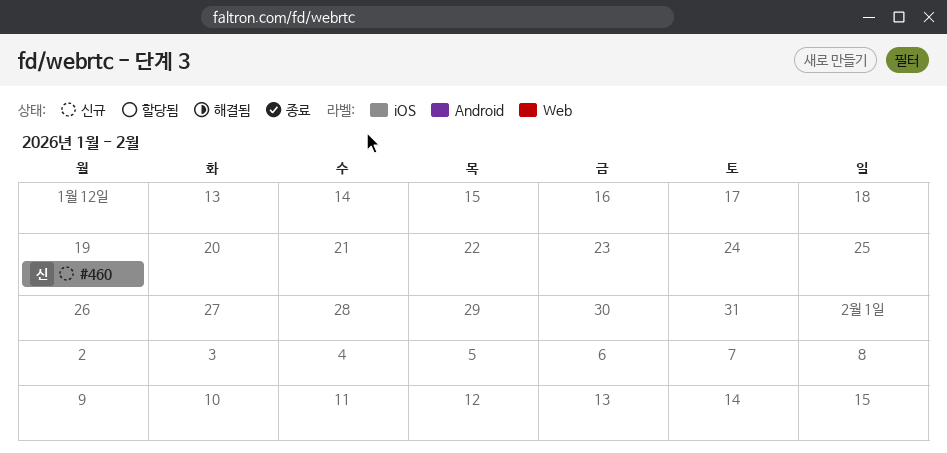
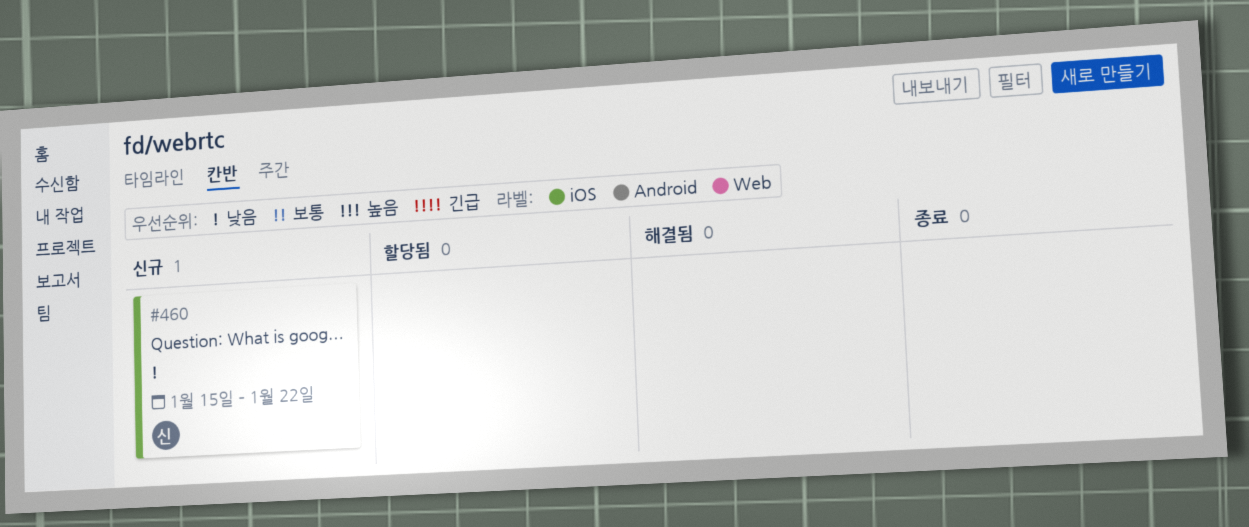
#460, start: Jan 19 -> Jan 15
#460, due: Jan 19 -> Jan 22

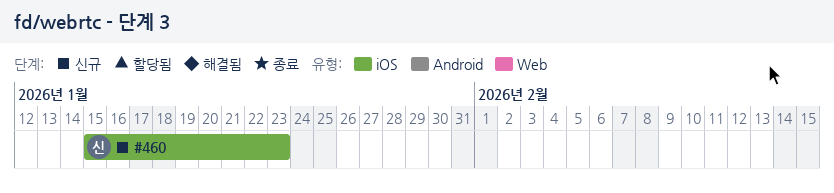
#460, due: Jan 22 -> Jan 23

